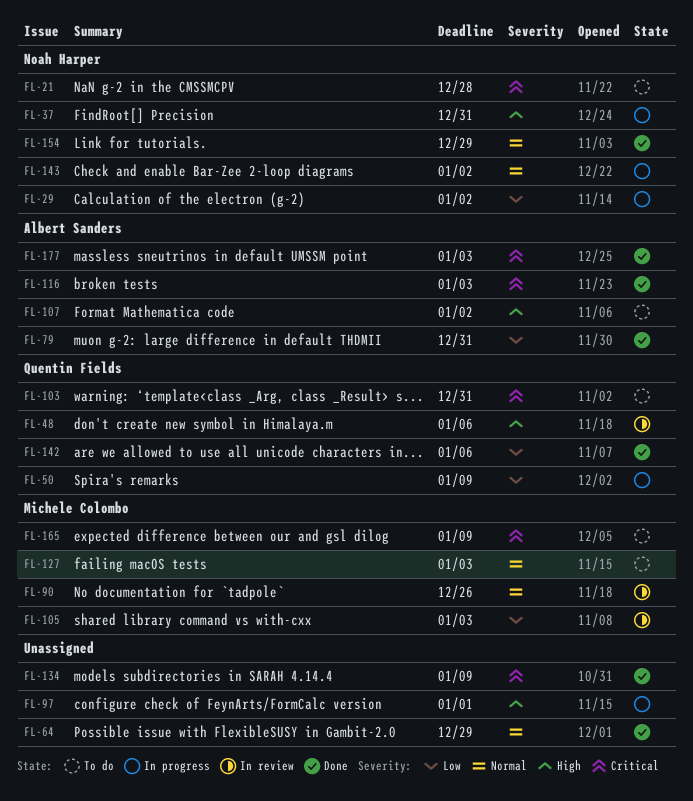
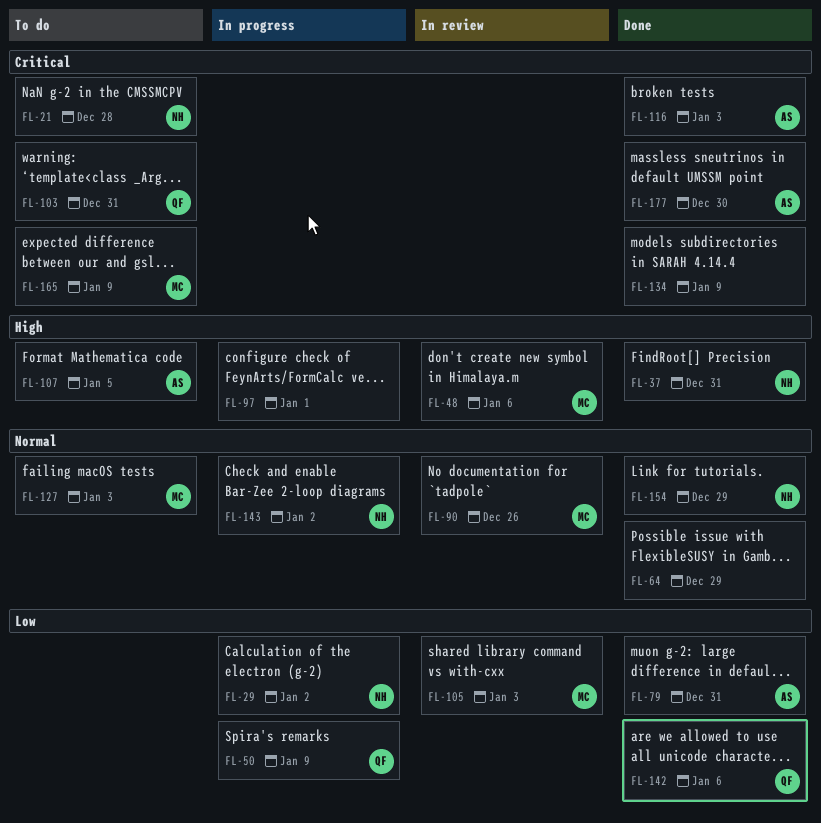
FL-37, status: In progress -> Done
FL-48, owner: Quentin Fields -> Michele Colombo
FL-107, due: Jan 2 -> Jan 5
FL-177, due: Jan 3 -> Dec 30

